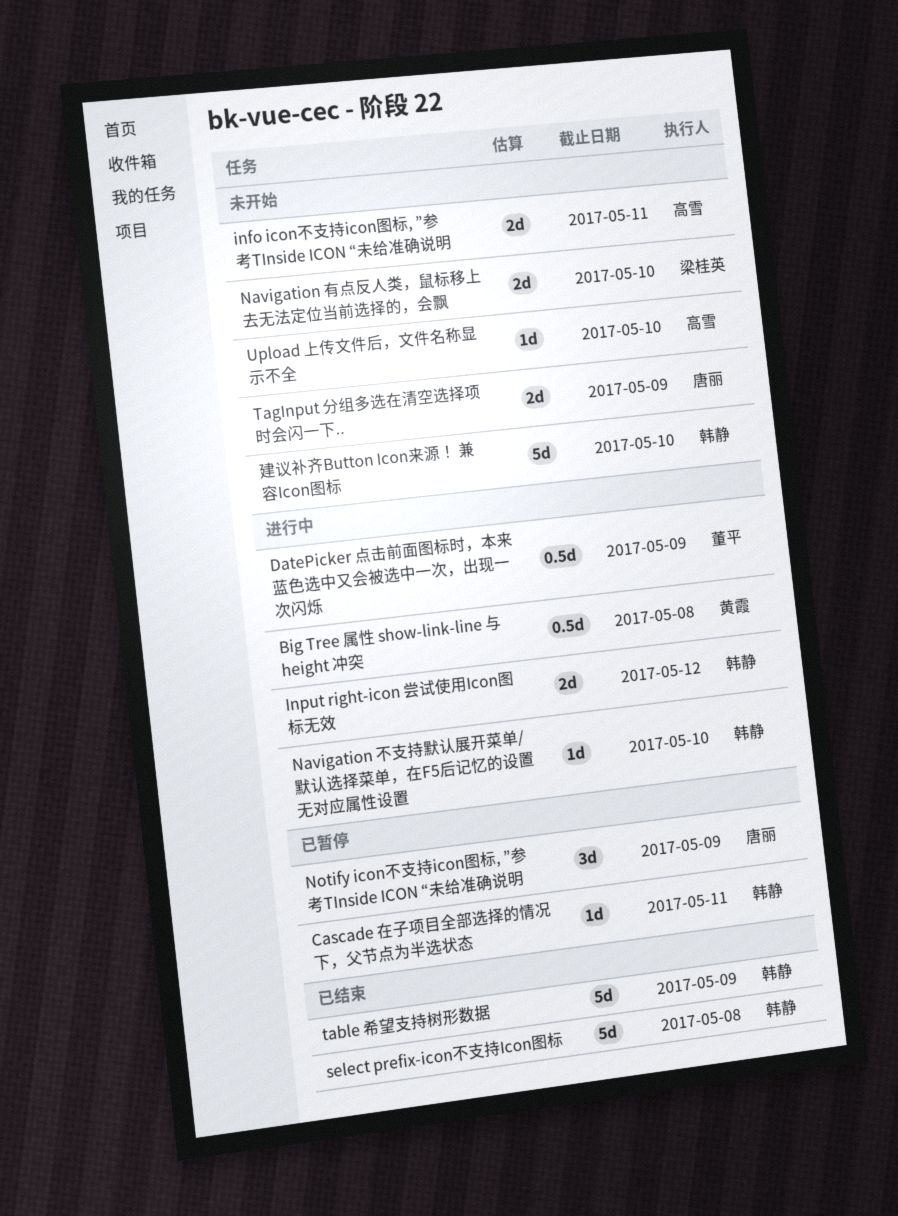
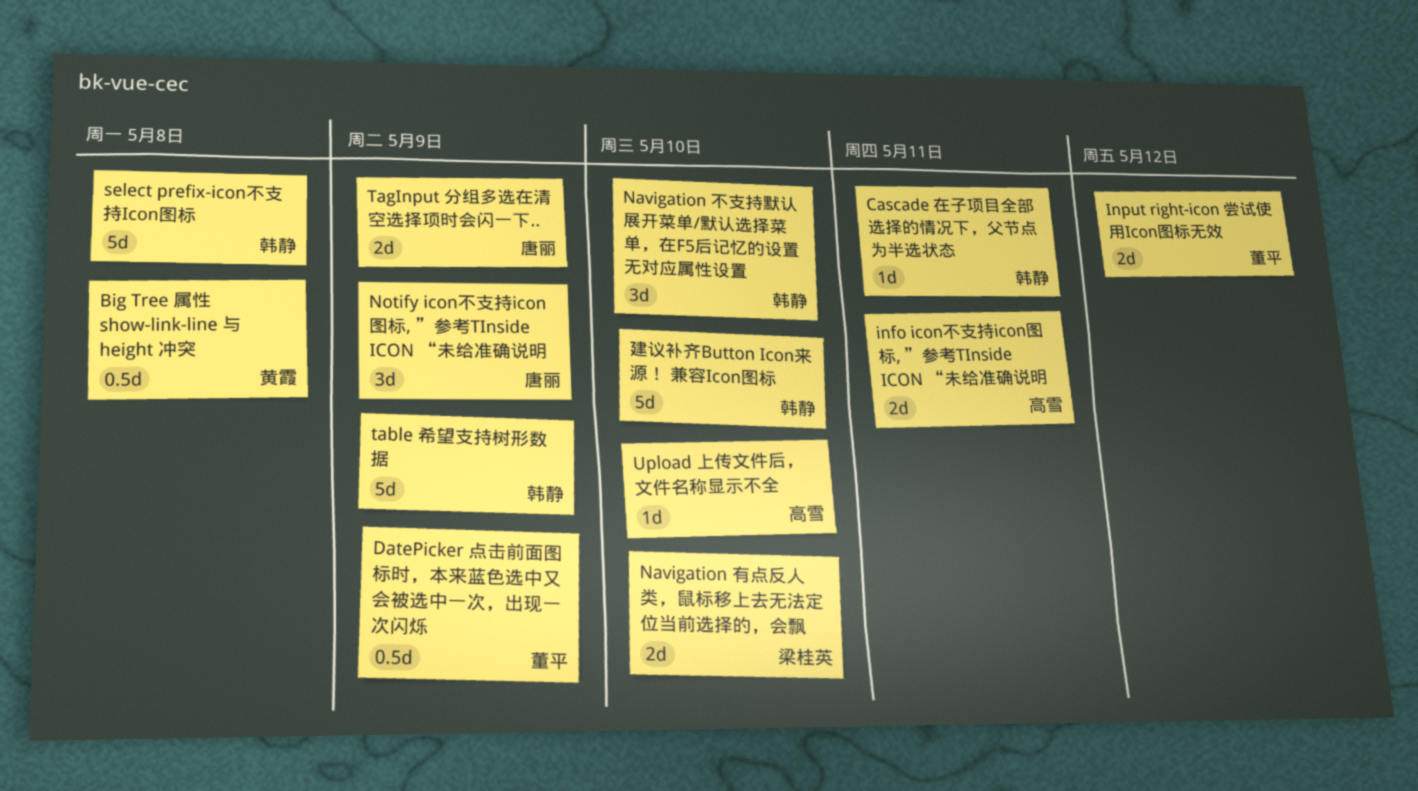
Input right-icon 尝试使用Icon图标无效, owner: 韩静 -> 董平
Navigation 不支持默认展开菜单/默认选择菜单，在F5后记忆的设置无对应属性设置, estimate: 1d -> 3d

